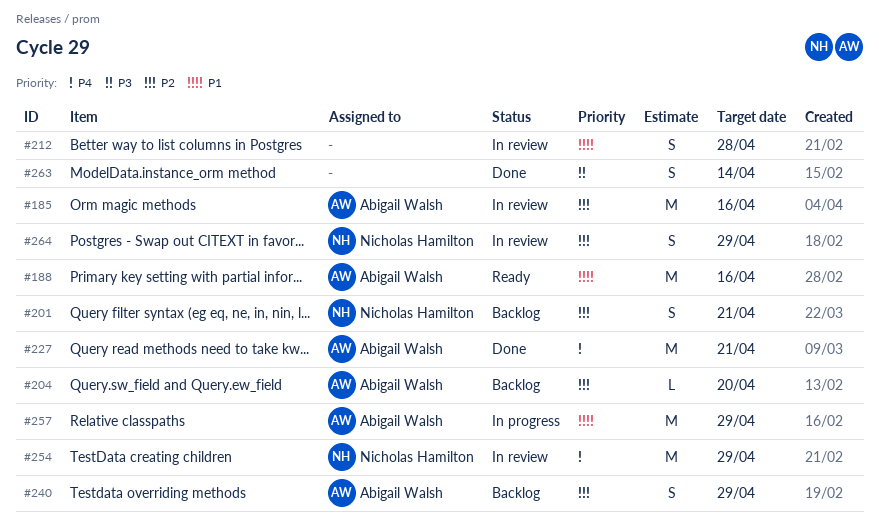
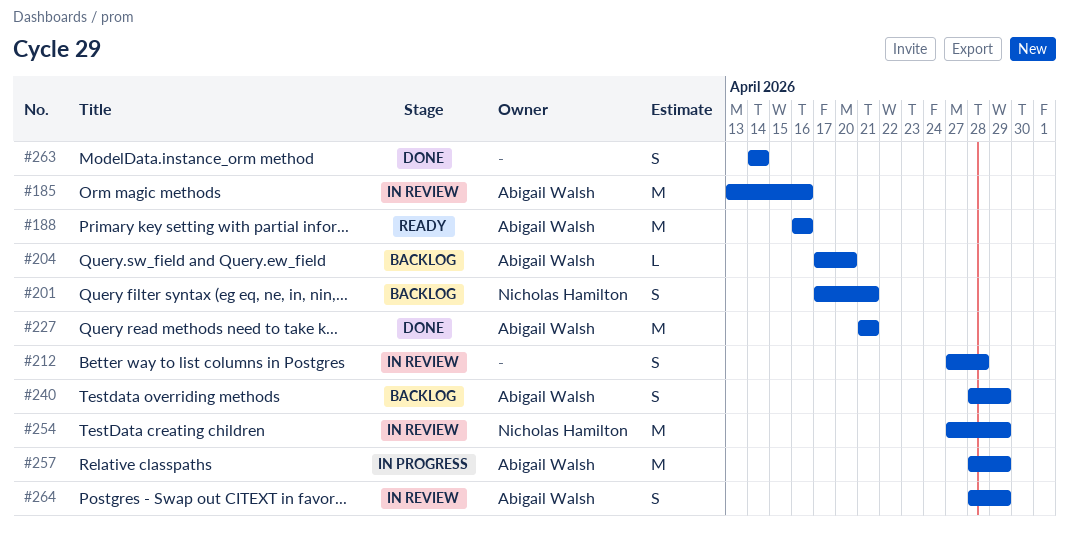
#264, owner: Nicholas Hamilton -> Abigail Walsh

